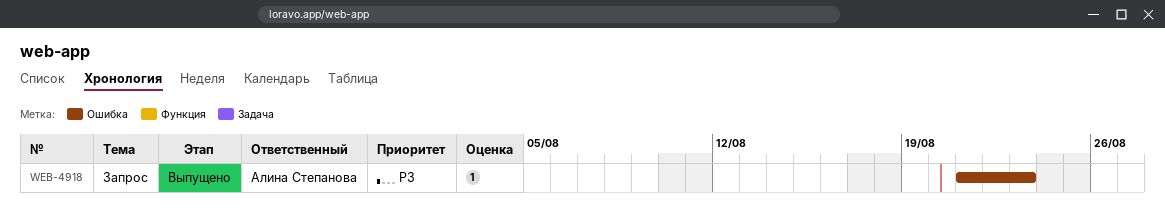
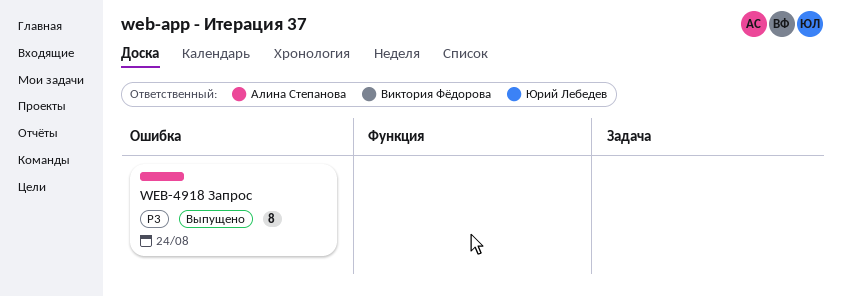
WEB-4918, estimate: 1 -> 8
WEB-4918, due: Aug 23 -> Aug 24

